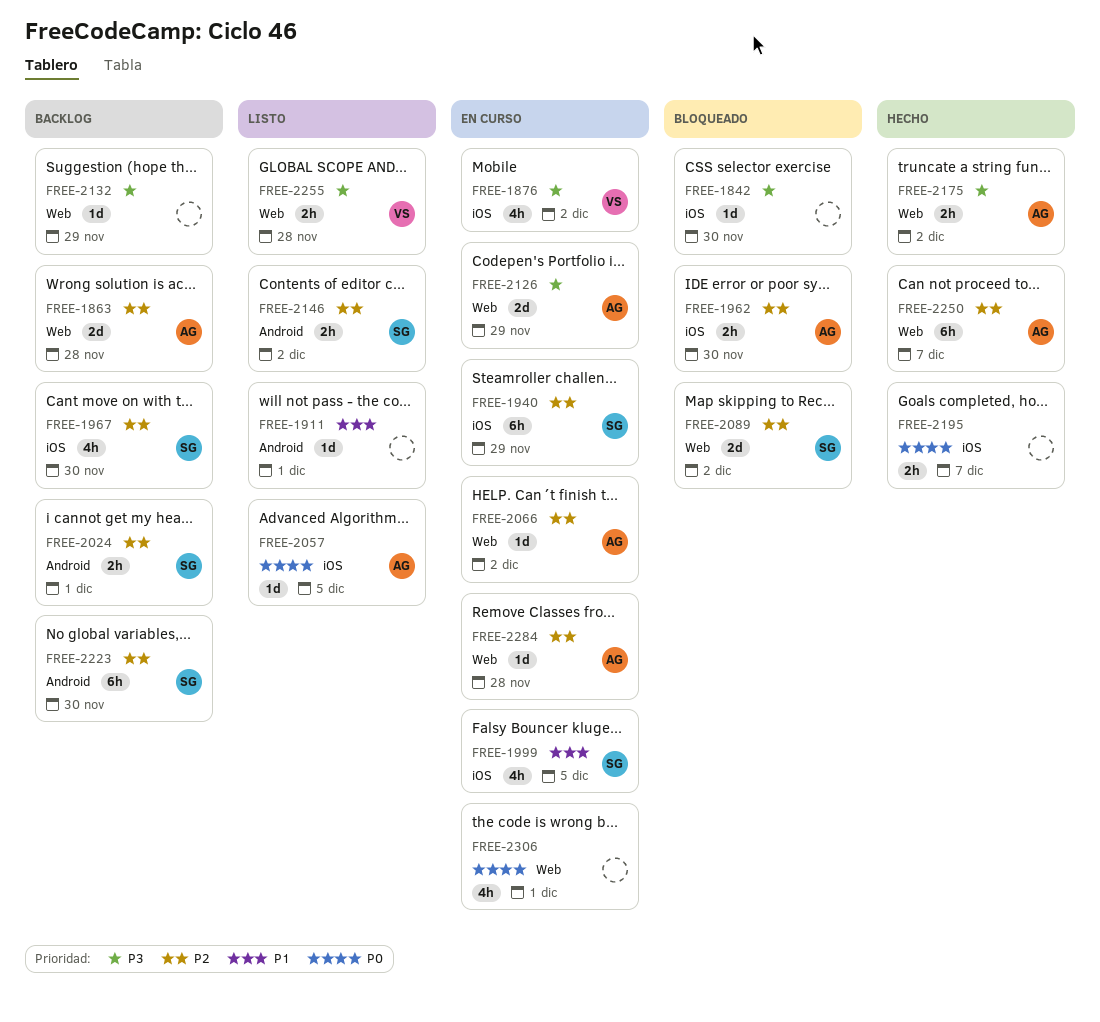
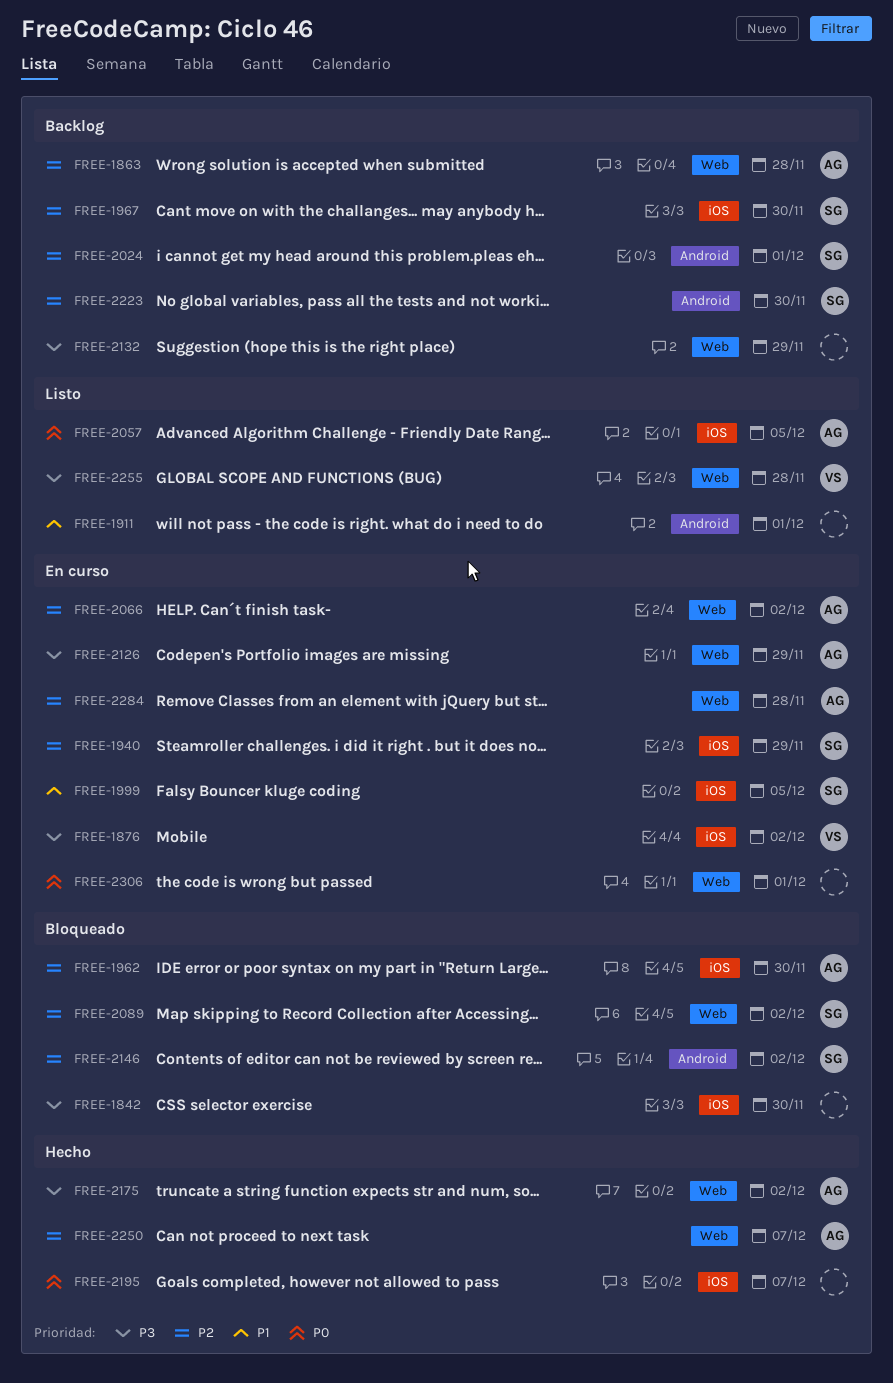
FREE-2146, status: Listo -> Bloqueado

